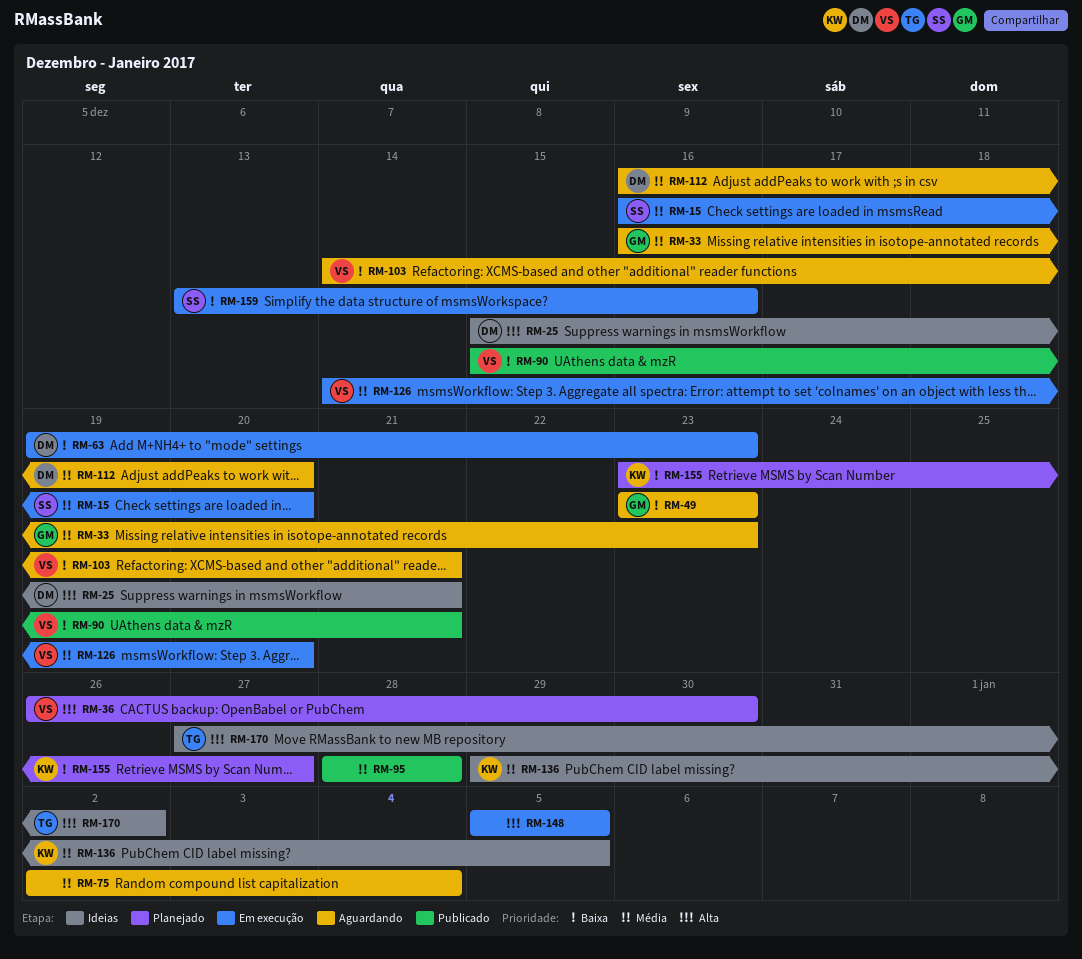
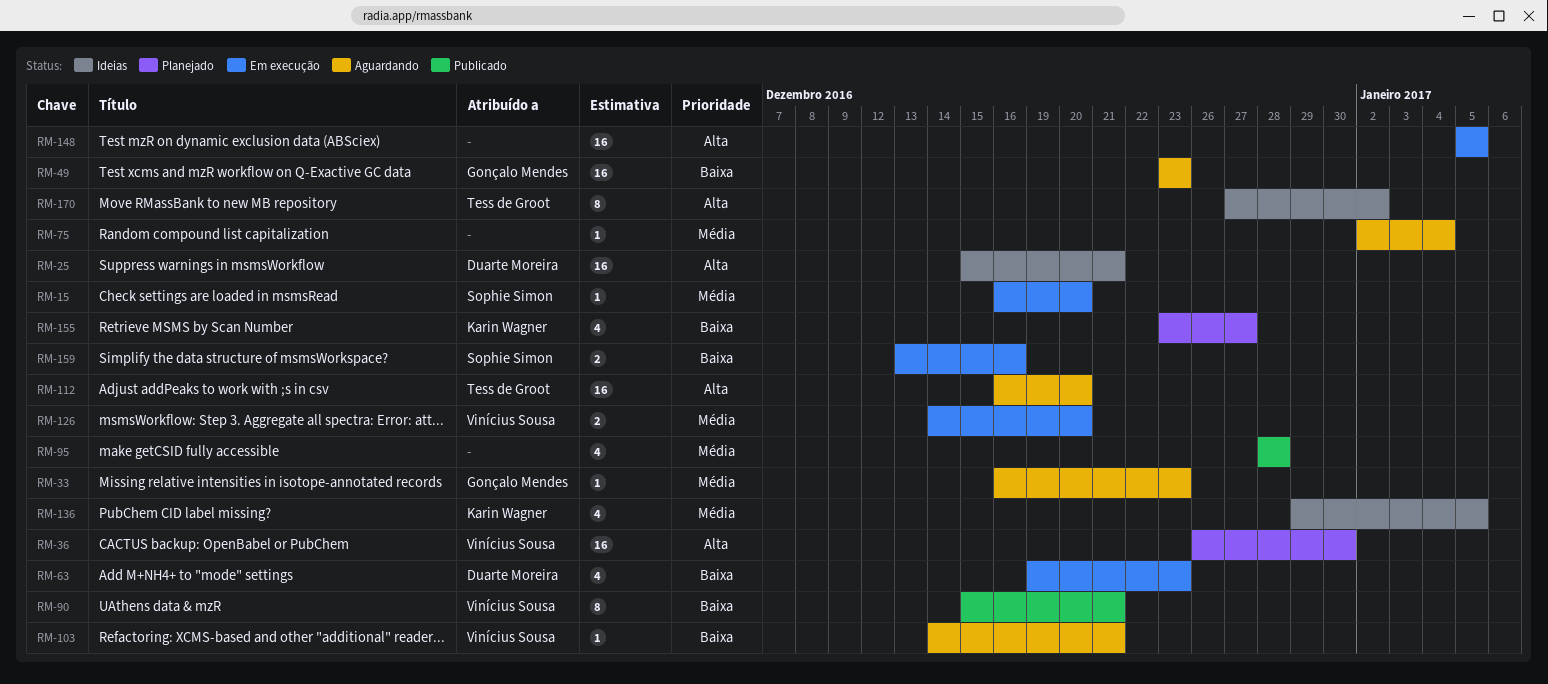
RM-112, owner: Duarte Moreira -> Tess de Groot
RM-112, priority: Média -> Alta

